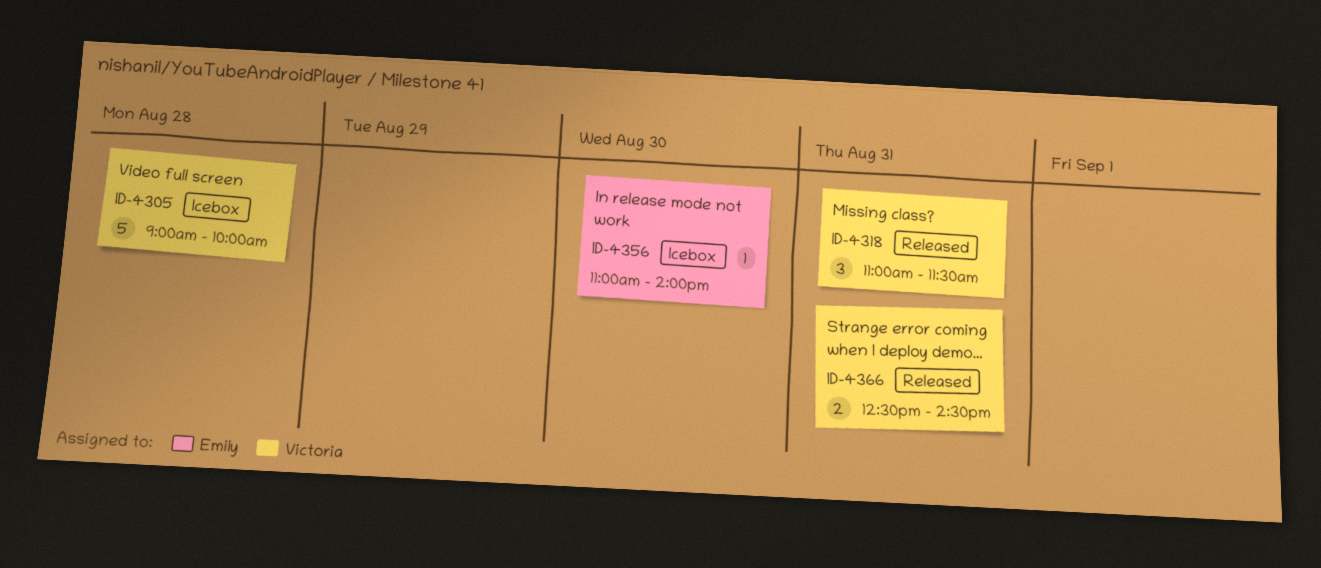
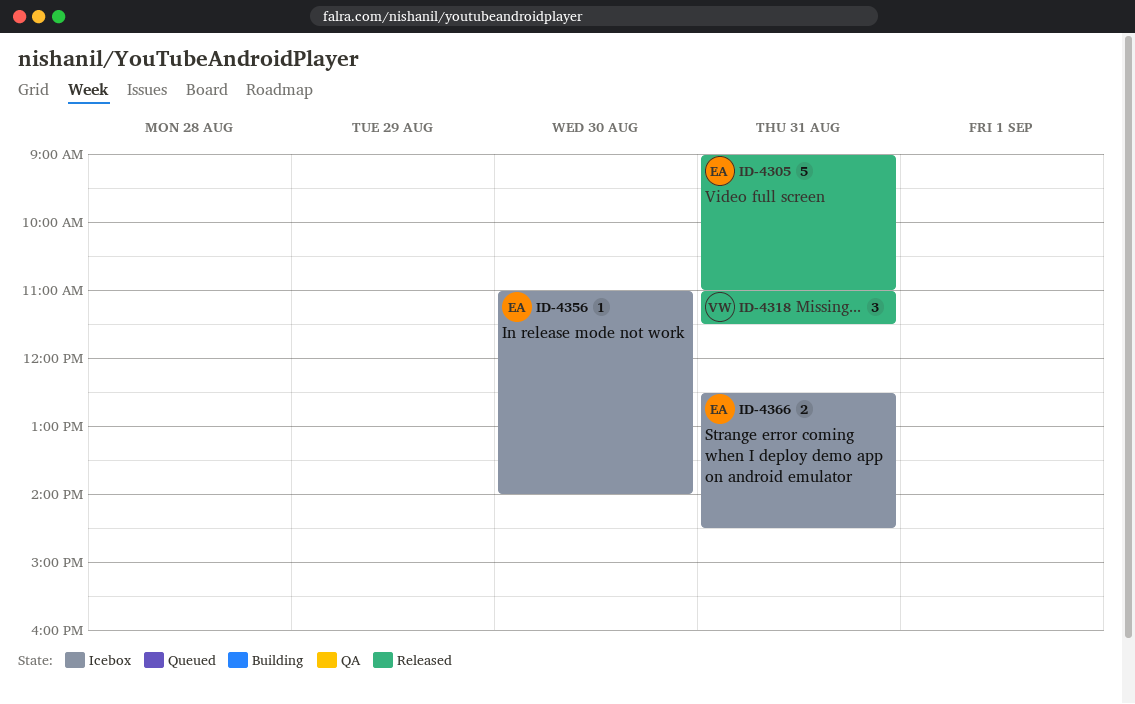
ID-4305, status: Icebox -> Released
ID-4305, owner: Victoria -> Emily
ID-4305, day: Aug 28 -> Aug 31
ID-4305, ends: 10:00 -> 11:00
ID-4366, status: Released -> Icebox
ID-4366, owner: Victoria -> Emily

